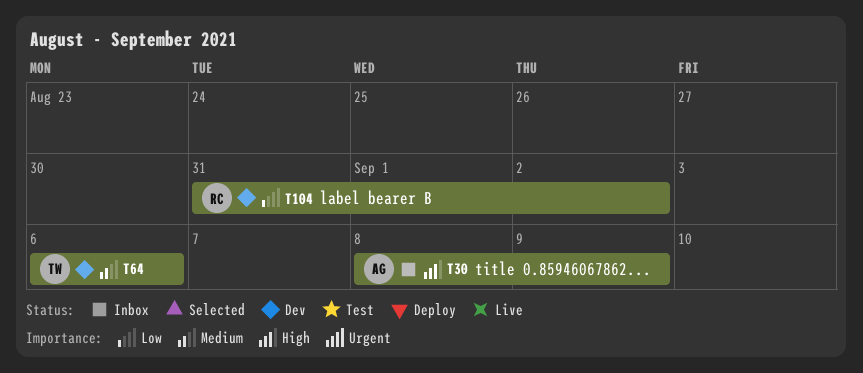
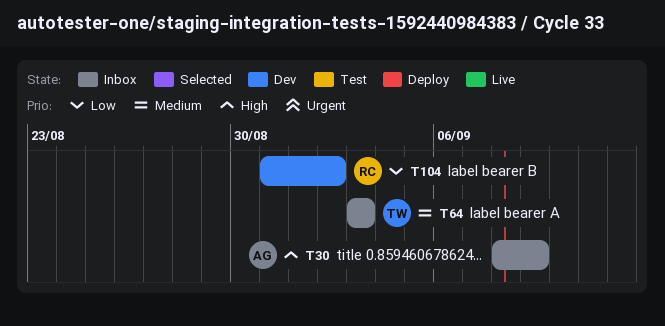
T64, status: Dev -> Inbox
T64, start: Sep 6 -> Sep 3
T64, due: Sep 6 -> Sep 3

